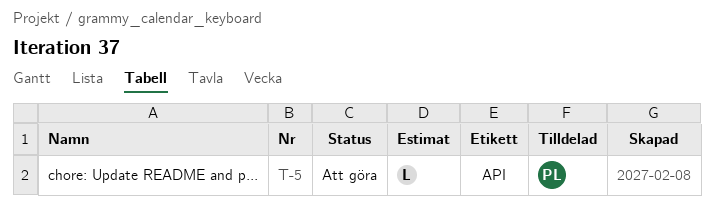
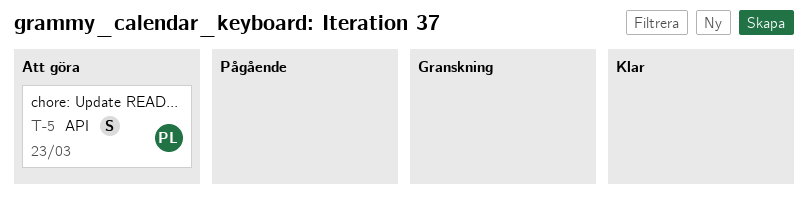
T-5, estimate: L -> S

